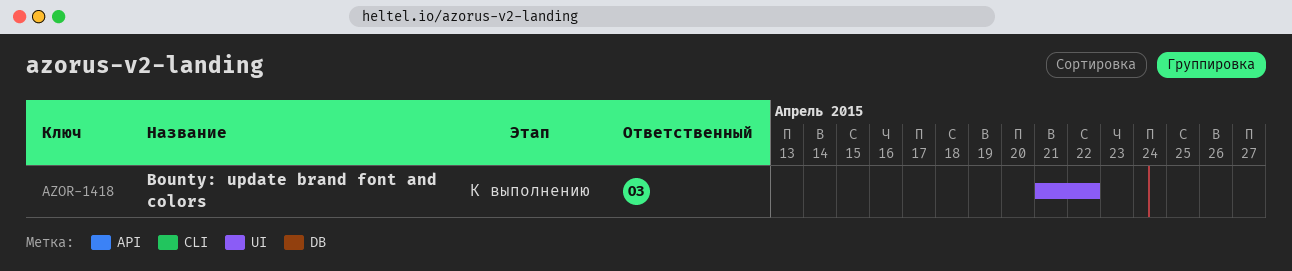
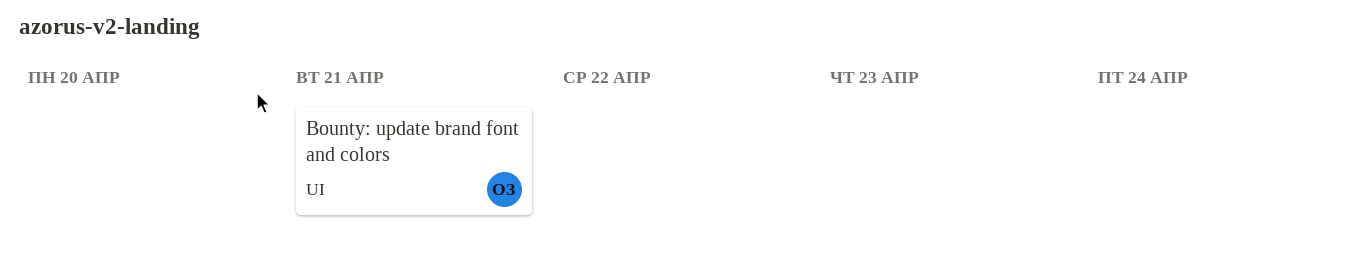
Bounty: update brand font and colors, due: Apr 22 -> Apr 21

